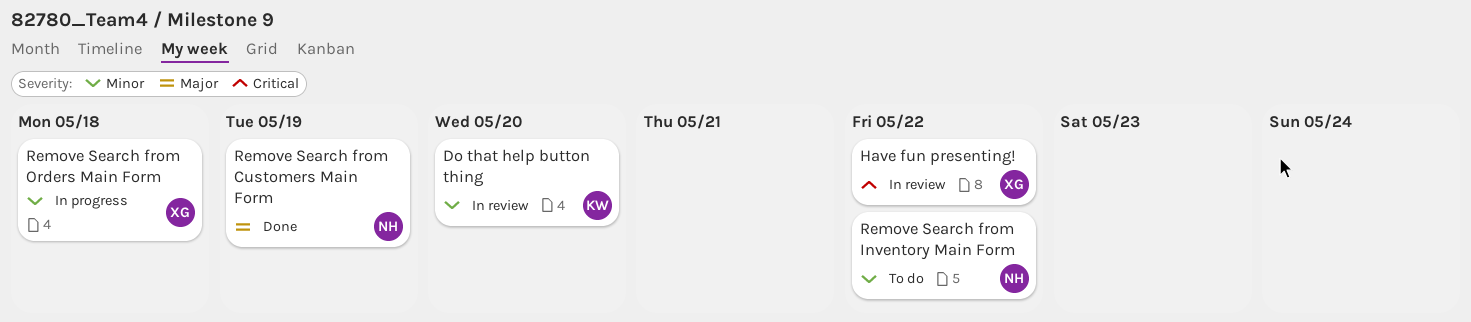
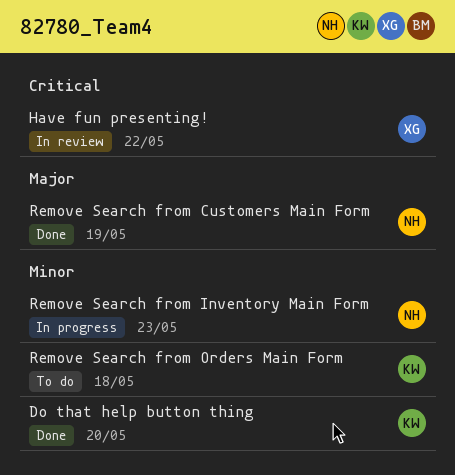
Do that help button thing, status: In review -> Done
Remove Search from Inventory Main Form, status: To do -> In progress
Remove Search from Inventory Main Form, due: May 22 -> May 23
Remove Search from Orders Main Form, status: In progress -> To do
Remove Search from Orders Main Form, owner: XG -> KW

